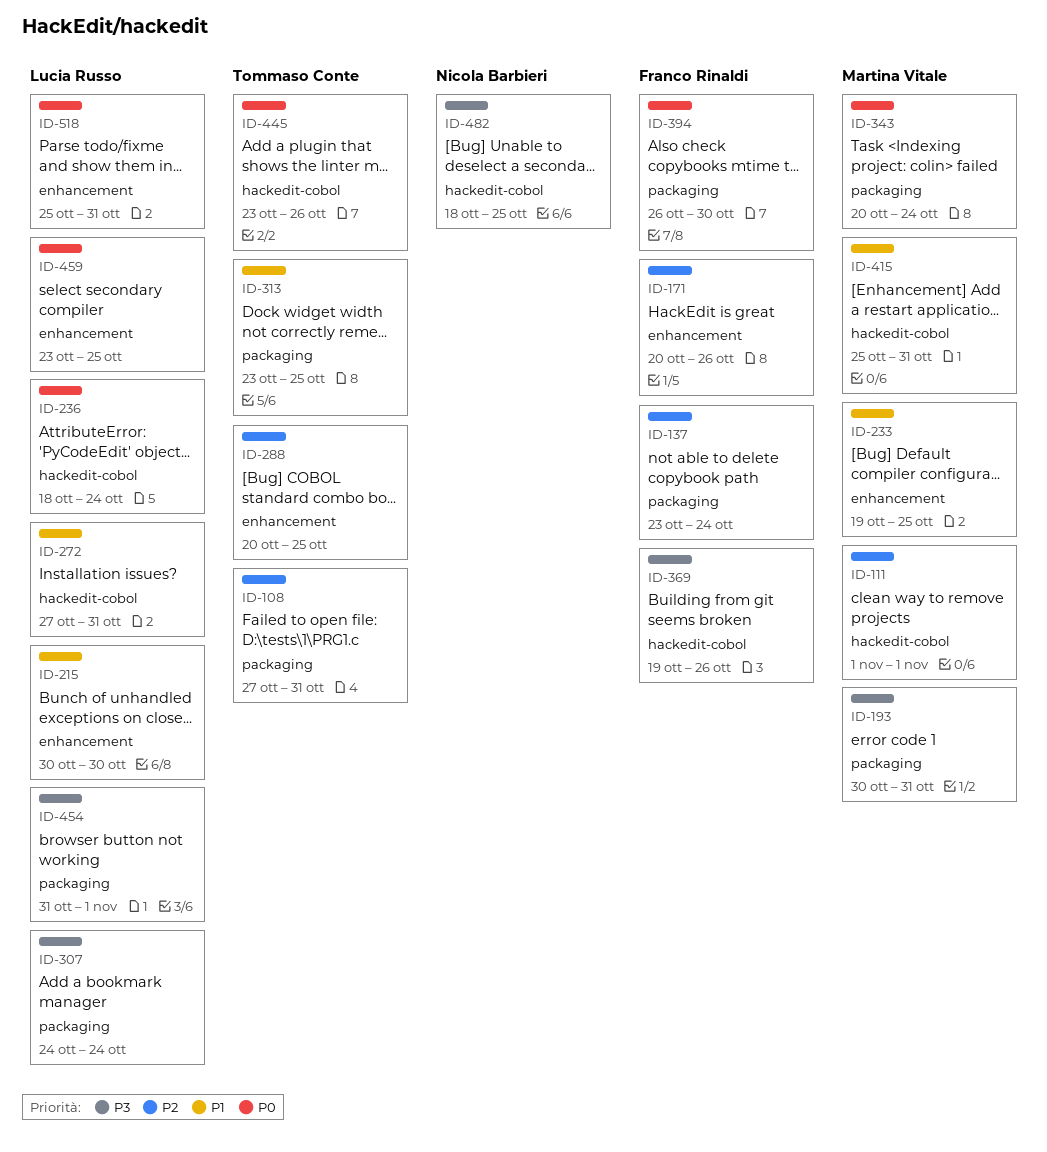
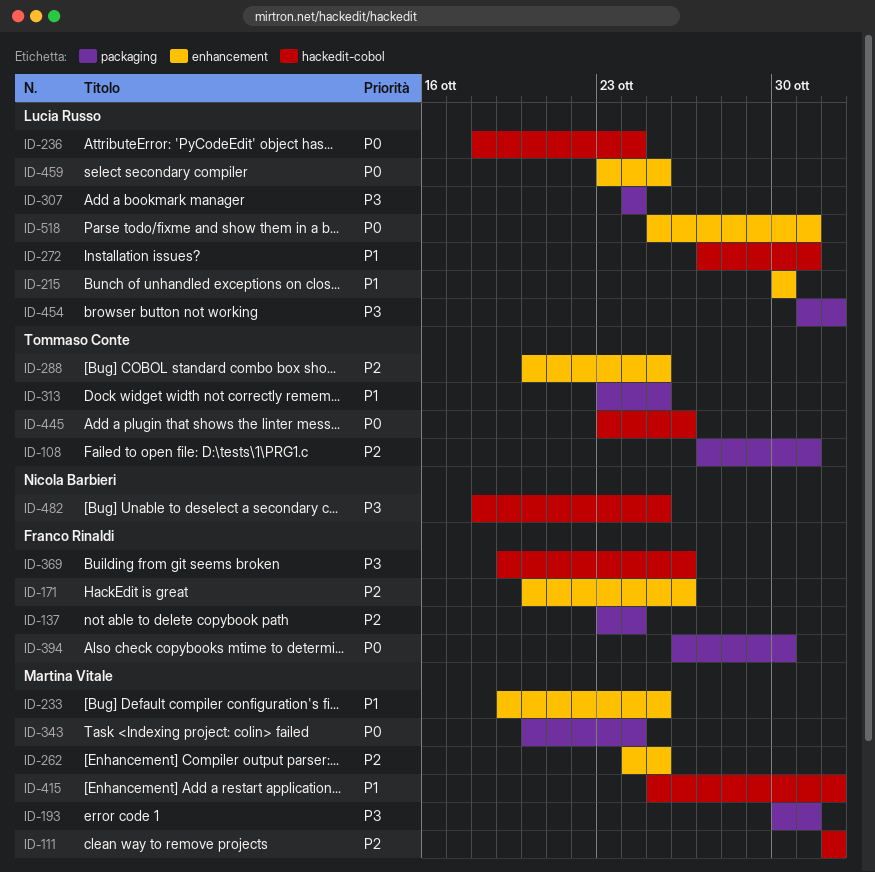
ID-262: none -> present
ID-415, due: Oct 31 -> Nov 1

